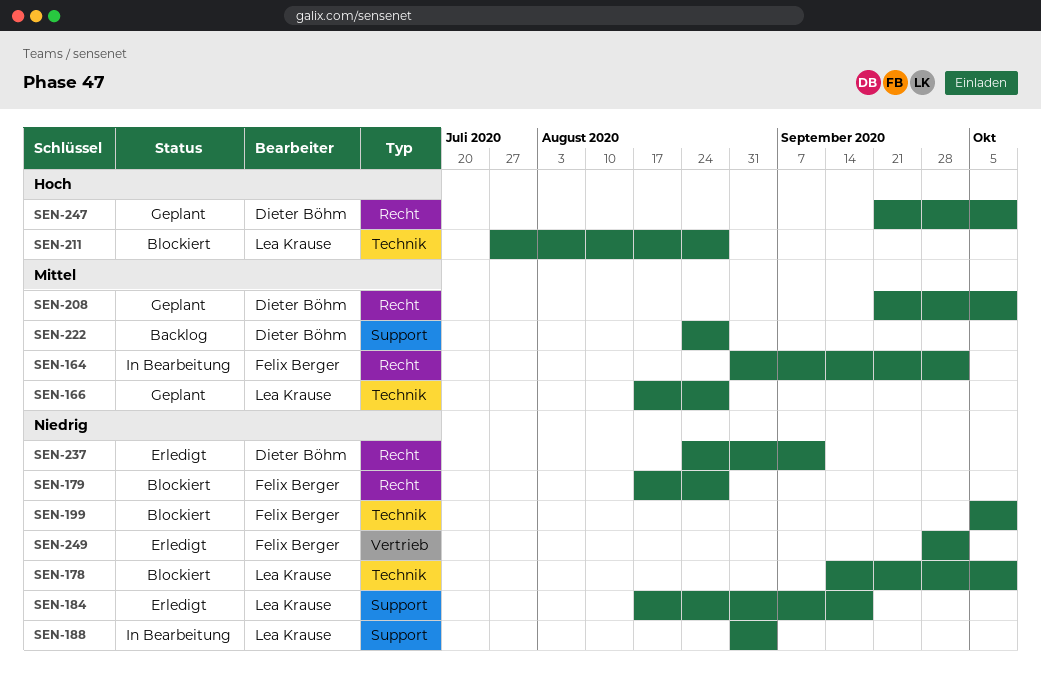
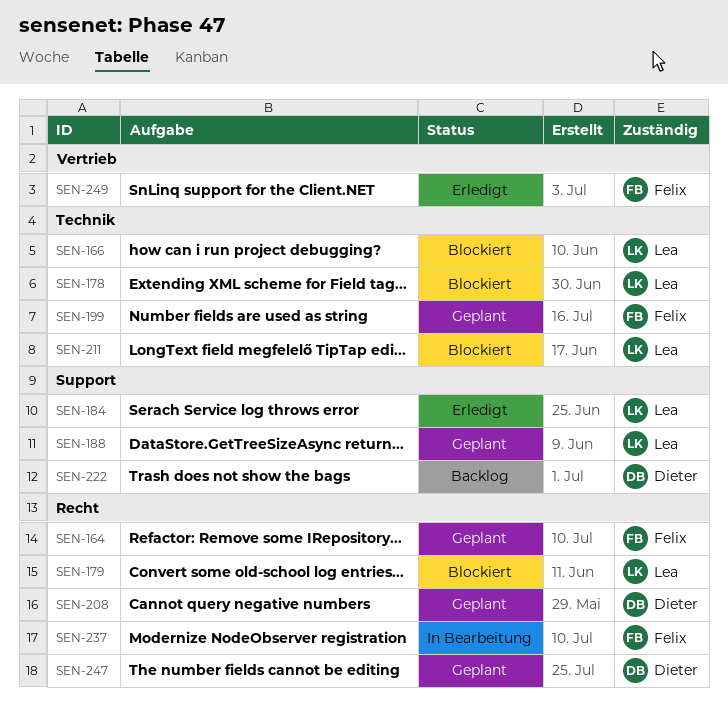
SEN-164, status: In Bearbeitung -> Geplant
SEN-166, status: Geplant -> Blockiert
SEN-179, owner: Felix Berger -> Lea Krause
SEN-188, status: In Bearbeitung -> Geplant
SEN-199, status: Blockiert -> Geplant
SEN-237, status: Erledigt -> In Bearbeitung
SEN-237, owner: Dieter Böhm -> Felix Berger

